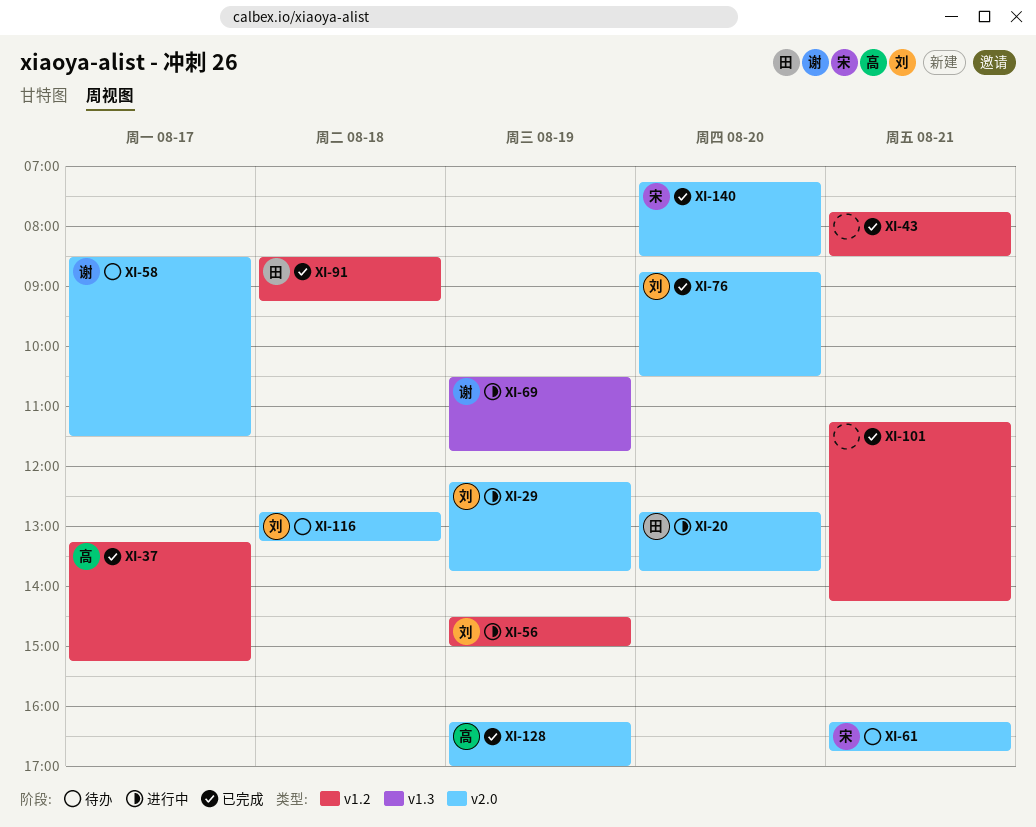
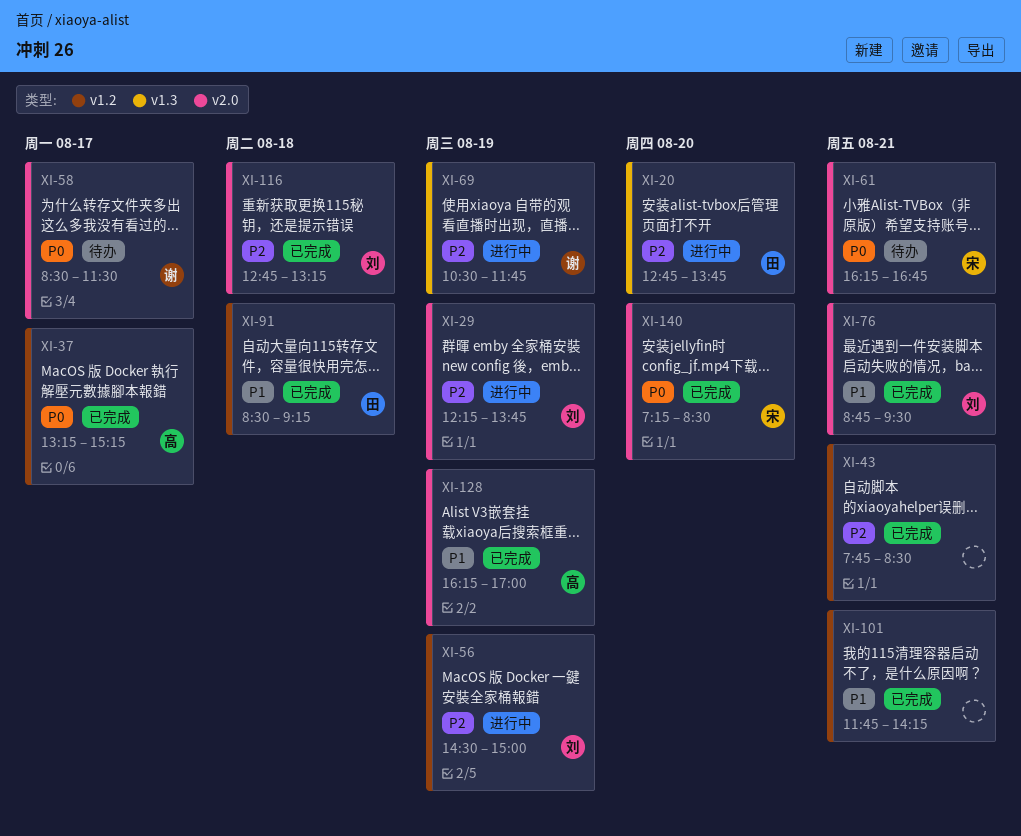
XI-20, label: v2.0 -> v1.3
XI-76, day: Aug 20 -> Aug 21
XI-76, ends: 10:30 -> 09:30
XI-101, begins: 11:15 -> 11:45
XI-116, status: 待办 -> 已完成

